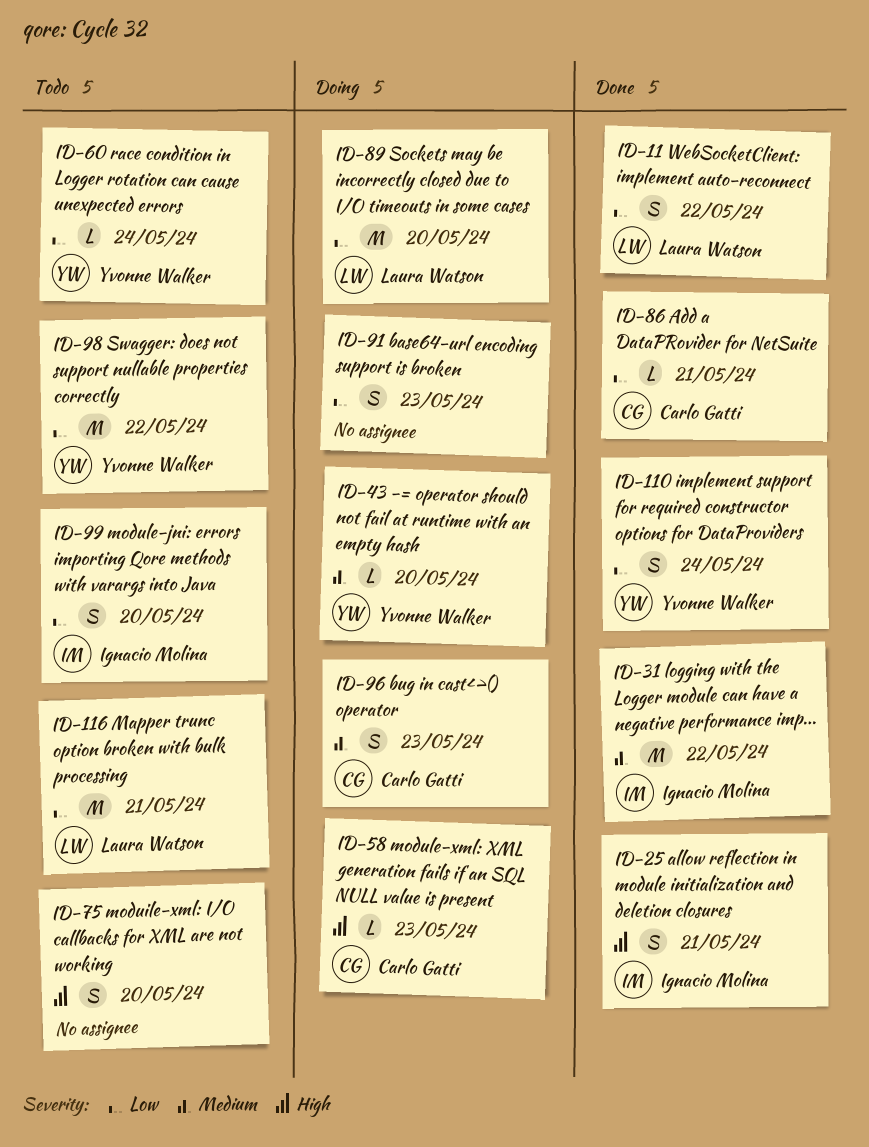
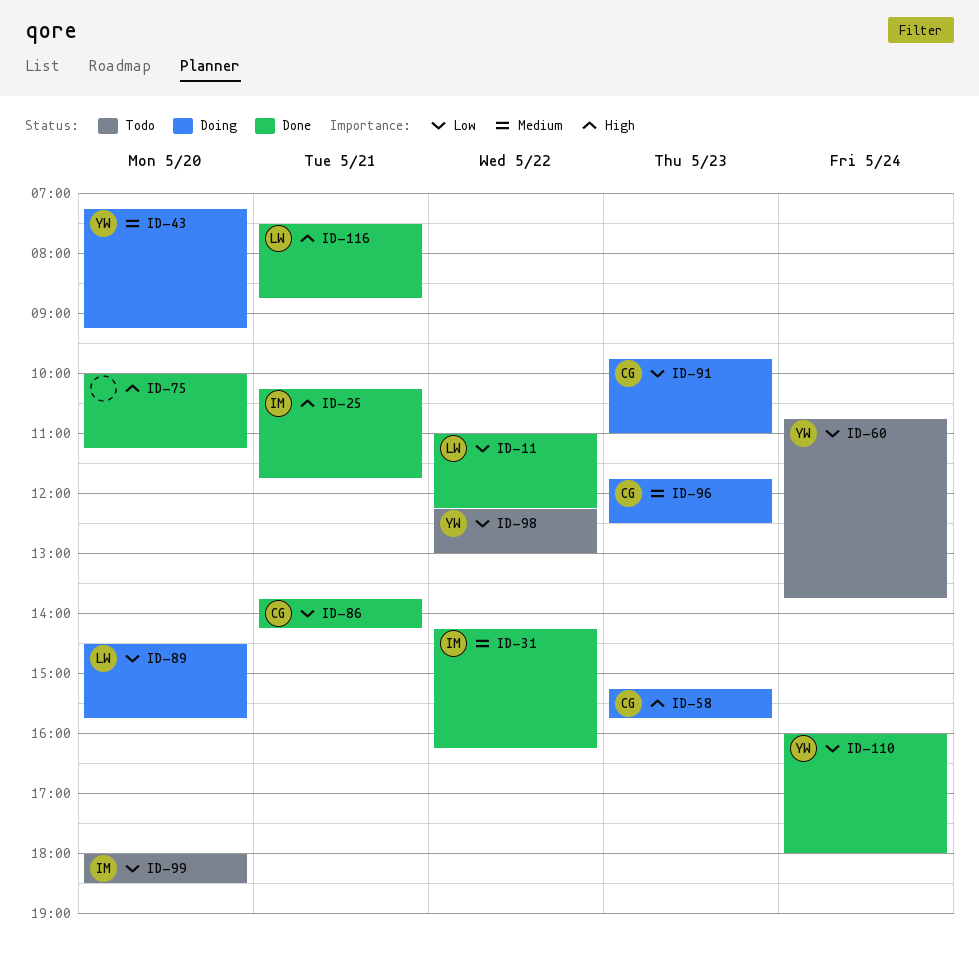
ID-75, status: Todo -> Done
ID-91, owner: none -> Carlo Gatti
ID-116, status: Todo -> Done
ID-116, priority: Low -> High

